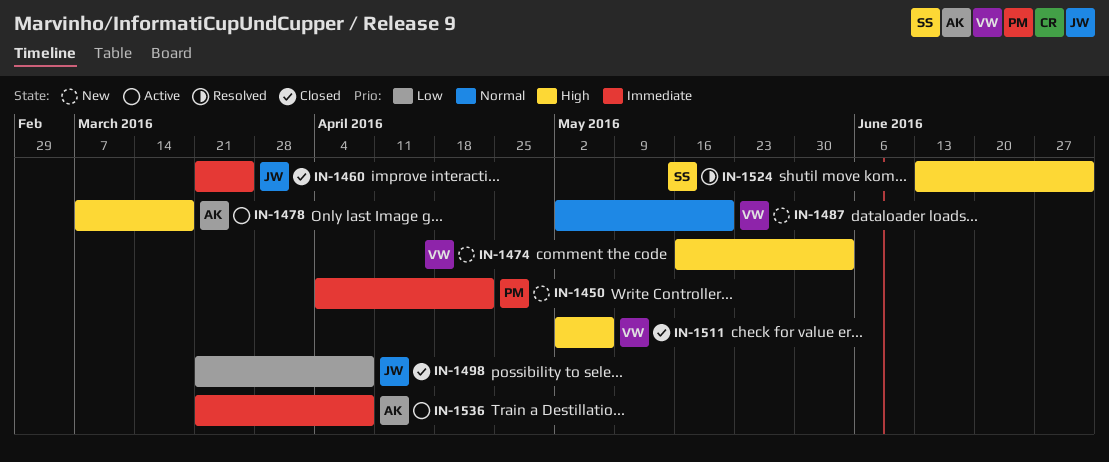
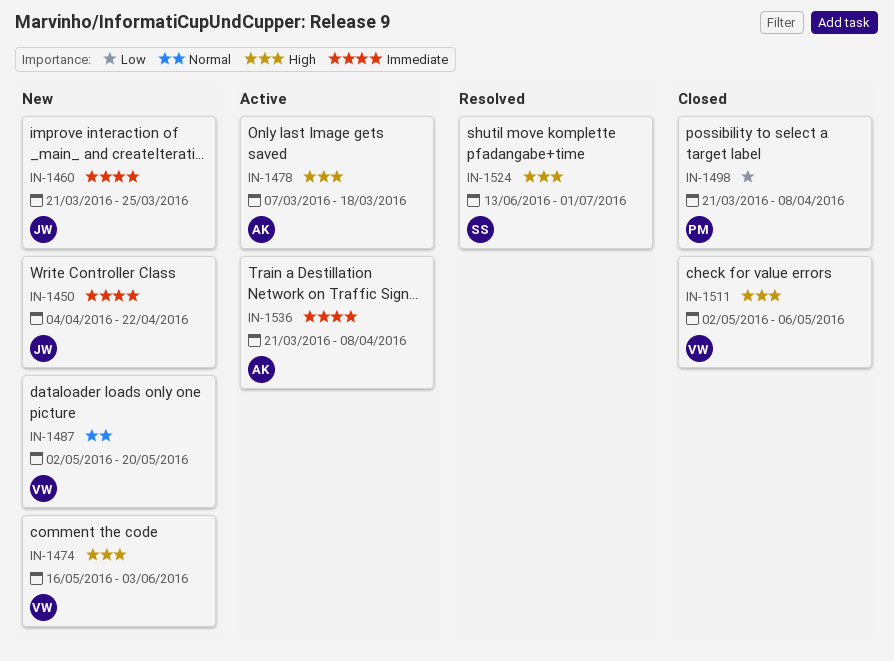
IN-1450, owner: PM -> JW
IN-1460, status: Closed -> New
IN-1498, owner: JW -> PM

